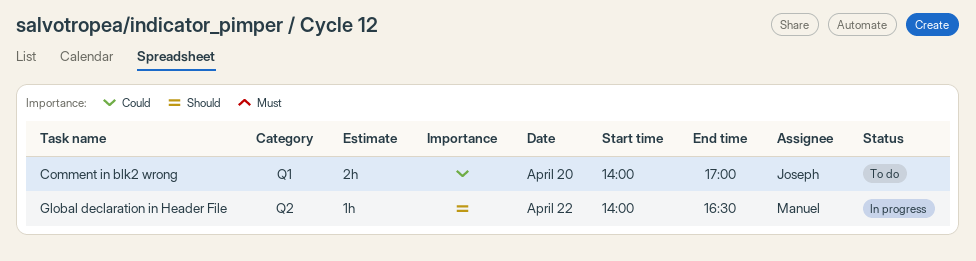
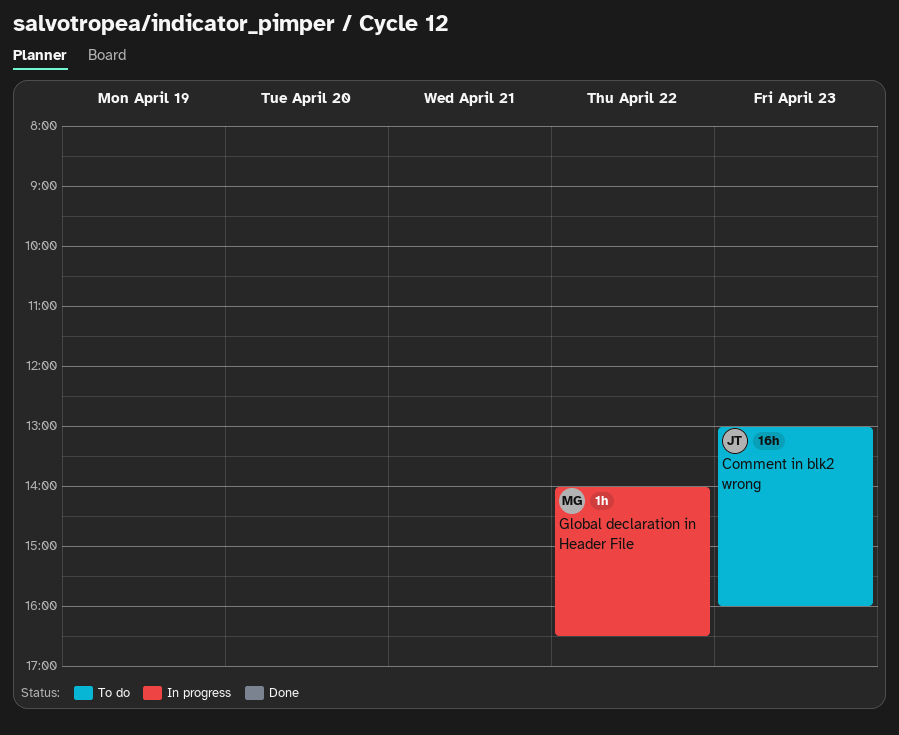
Comment in blk2 wrong, estimate: 2h -> 16h
Comment in blk2 wrong, day: Apr 20 -> Apr 23
Comment in blk2 wrong, begins: 14:00 -> 13:00
Comment in blk2 wrong, ends: 17:00 -> 16:00

